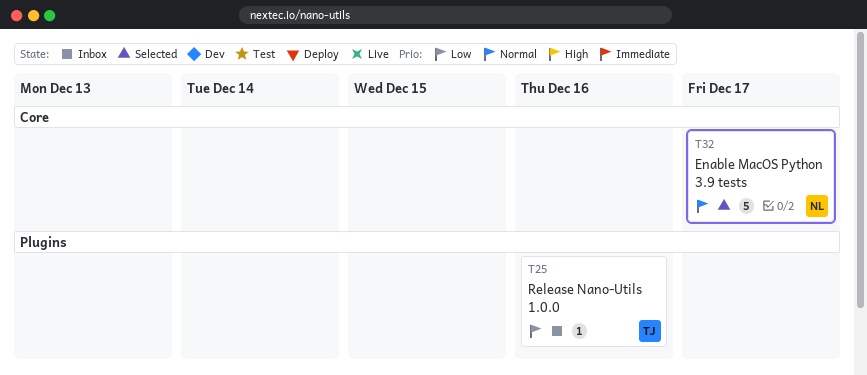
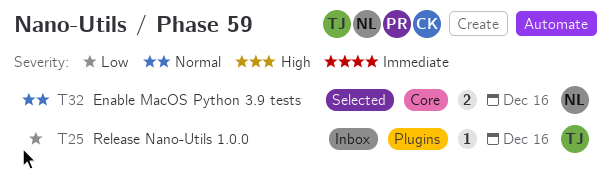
T32, estimate: 5 -> 2
T32, due: Dec 17 -> Dec 16

